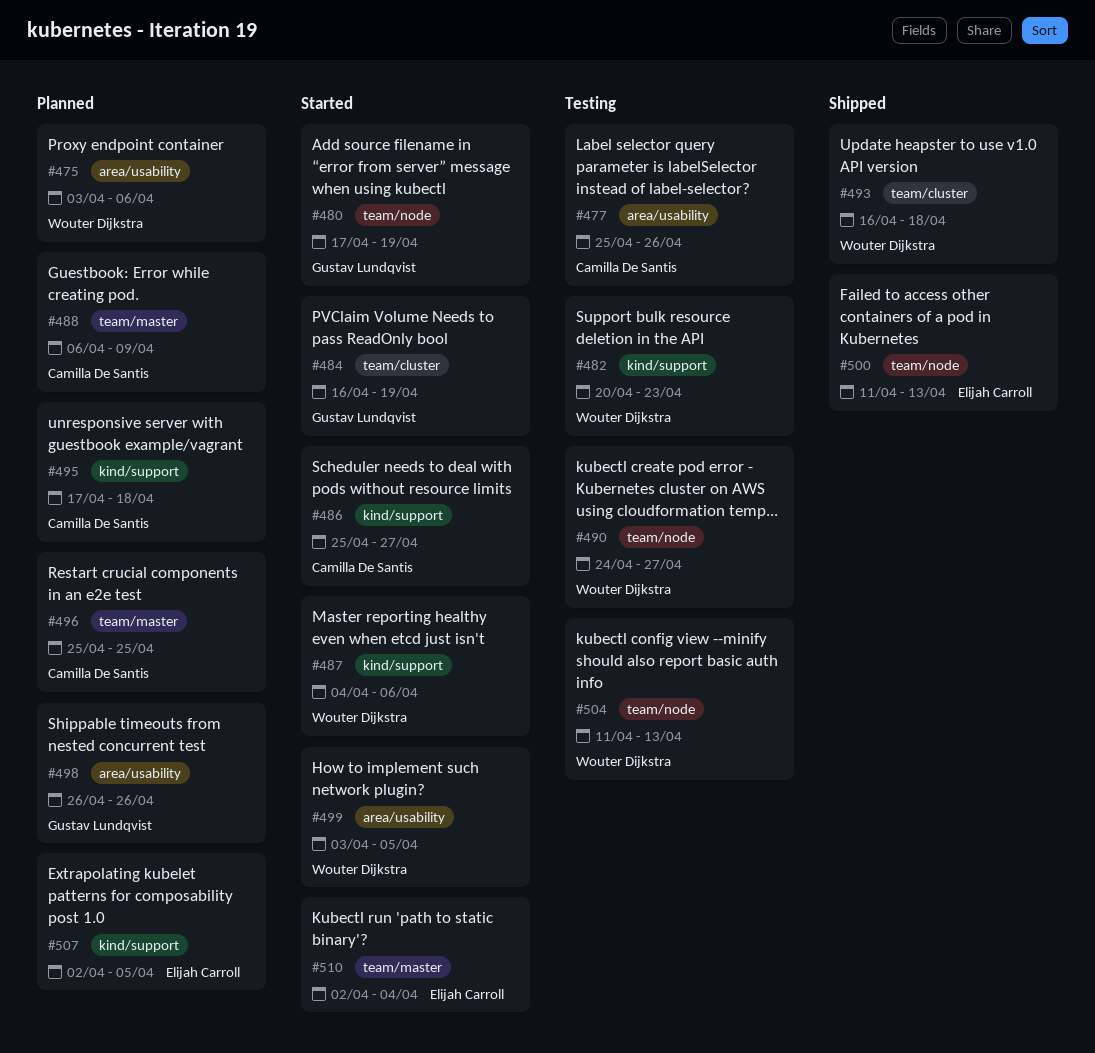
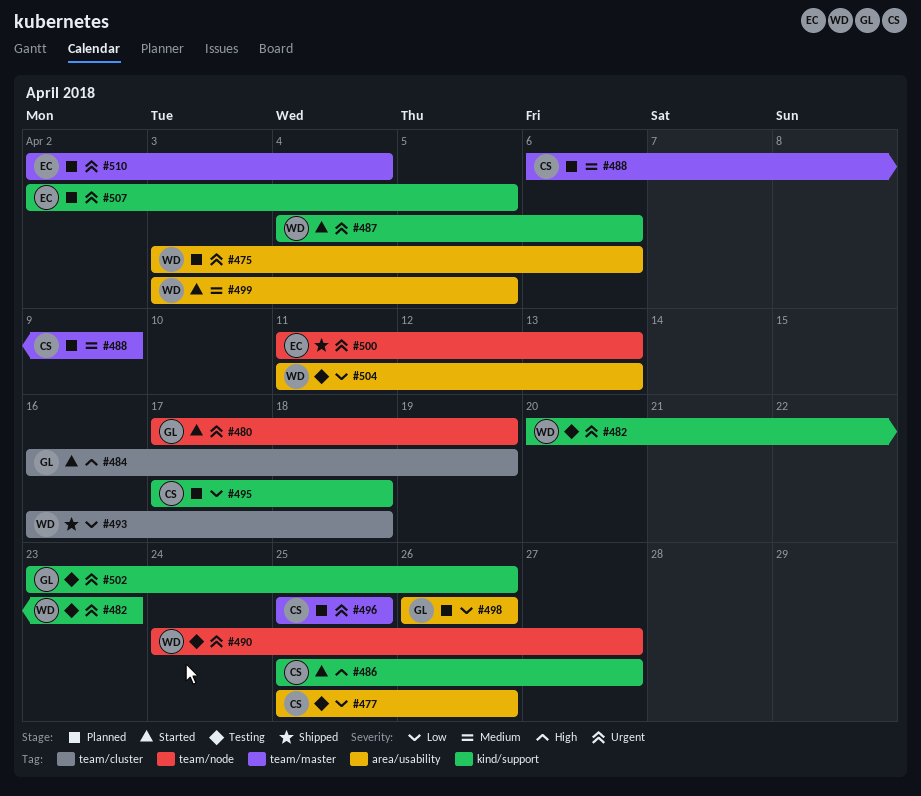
#502: none -> present
#504, label: team/node -> area/usability
#510, status: Started -> Planned

